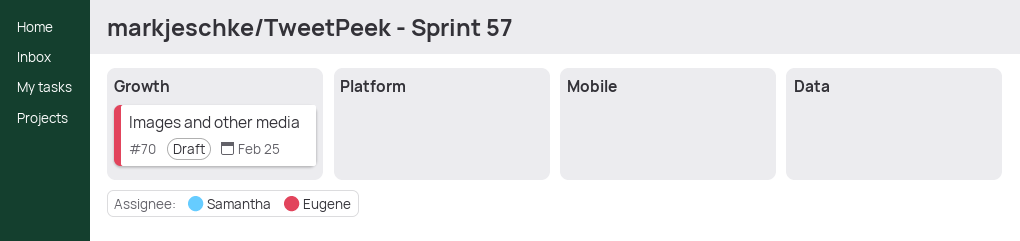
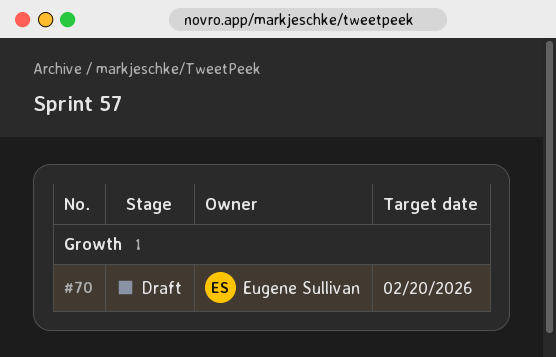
#70, due: Feb 25 -> Feb 20

